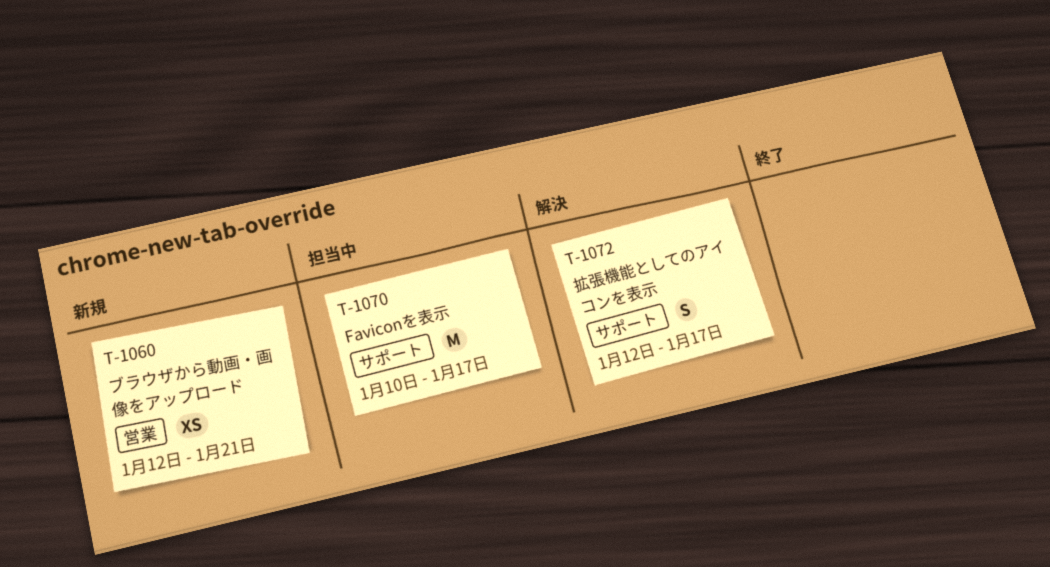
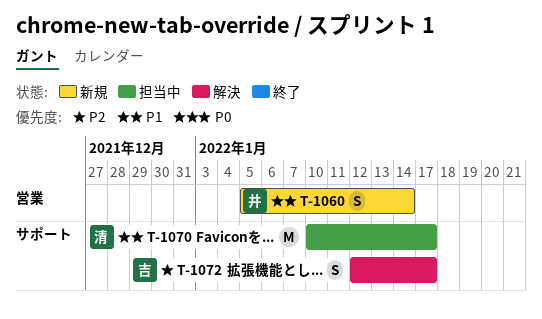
T-1060, estimate: XS -> S
T-1060, start: Jan 12 -> Jan 5
T-1060, due: Jan 21 -> Jan 14

